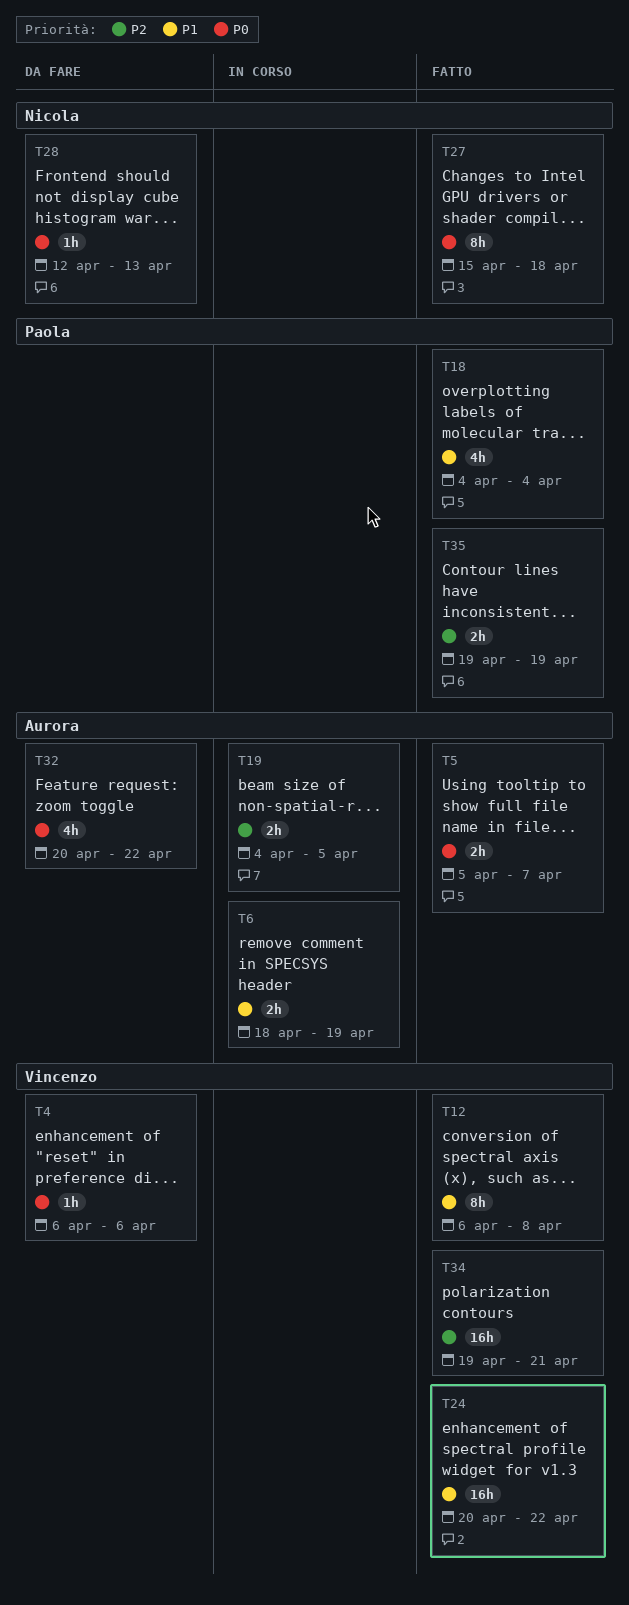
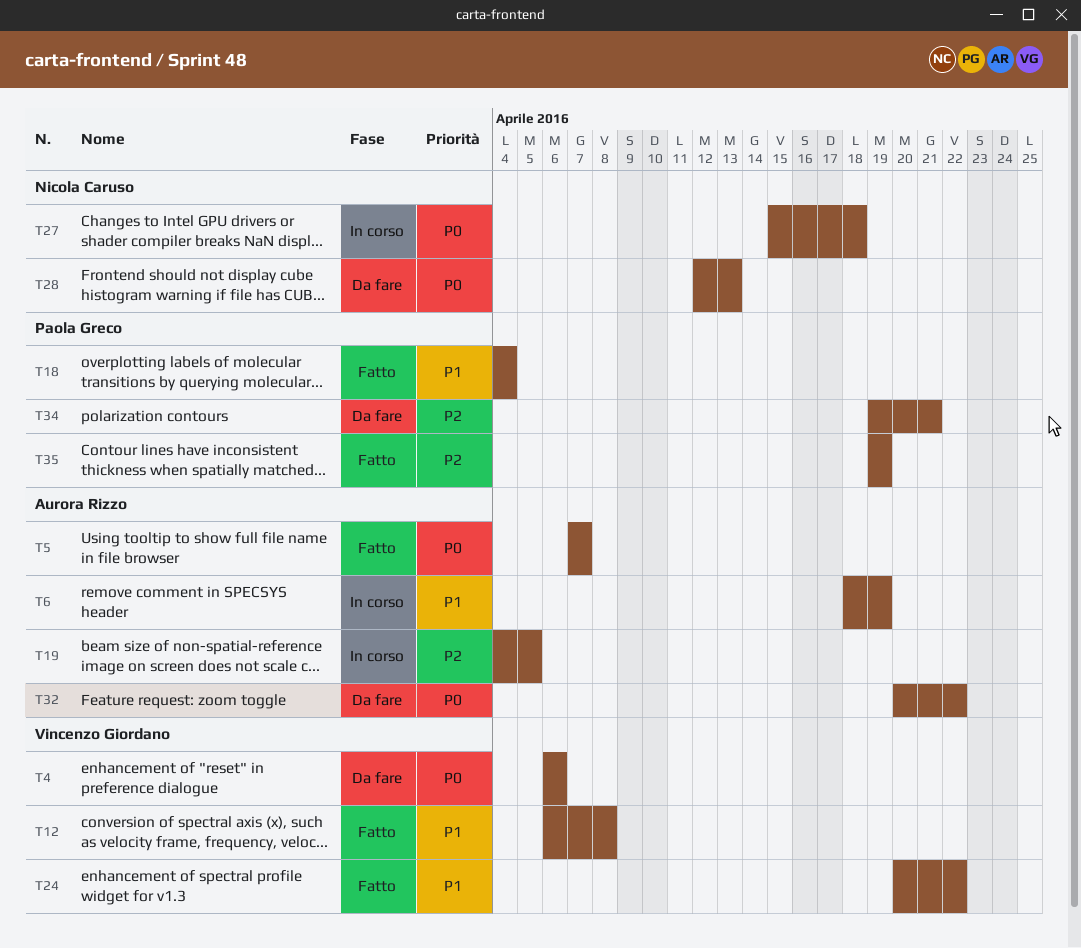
T5, start: Apr 5 -> Apr 7
T27, status: Fatto -> In corso
T34, status: Fatto -> Da fare
T34, owner: Vincenzo Giordano -> Paola Greco

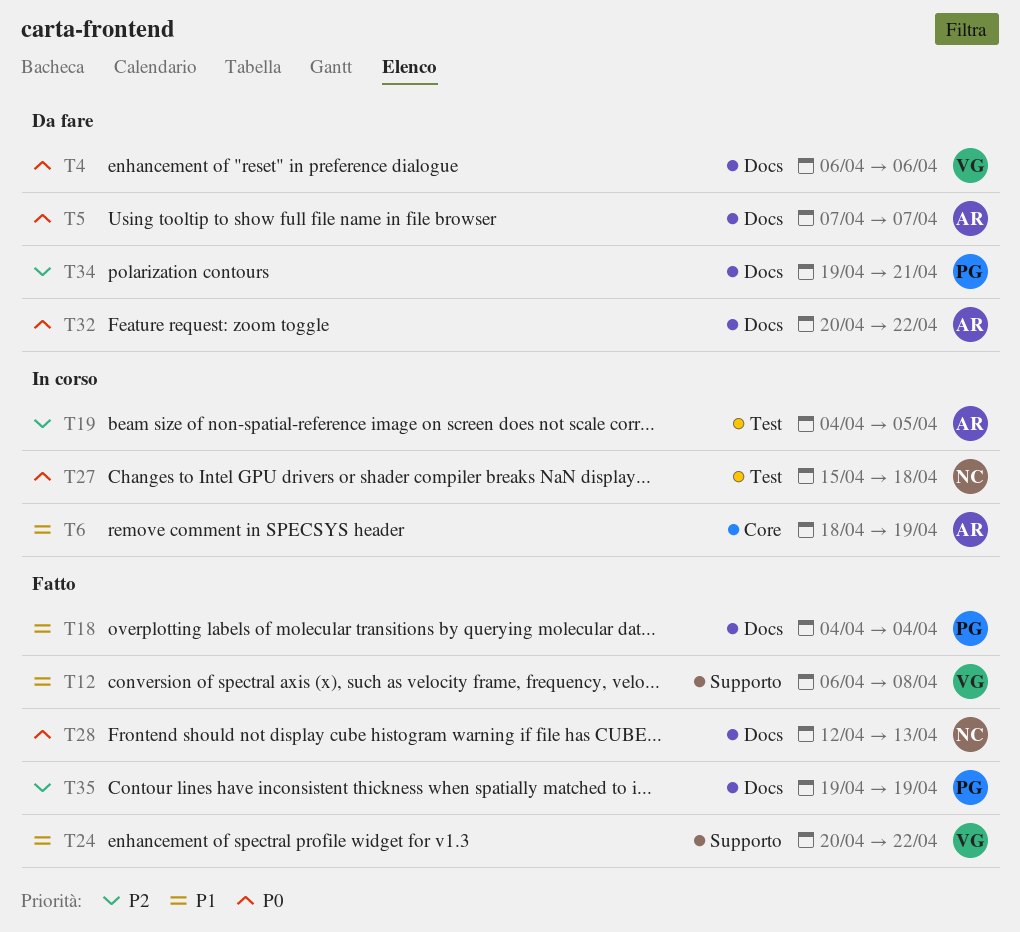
T5, status: Fatto -> Da fare
T28, status: Da fare -> Fatto

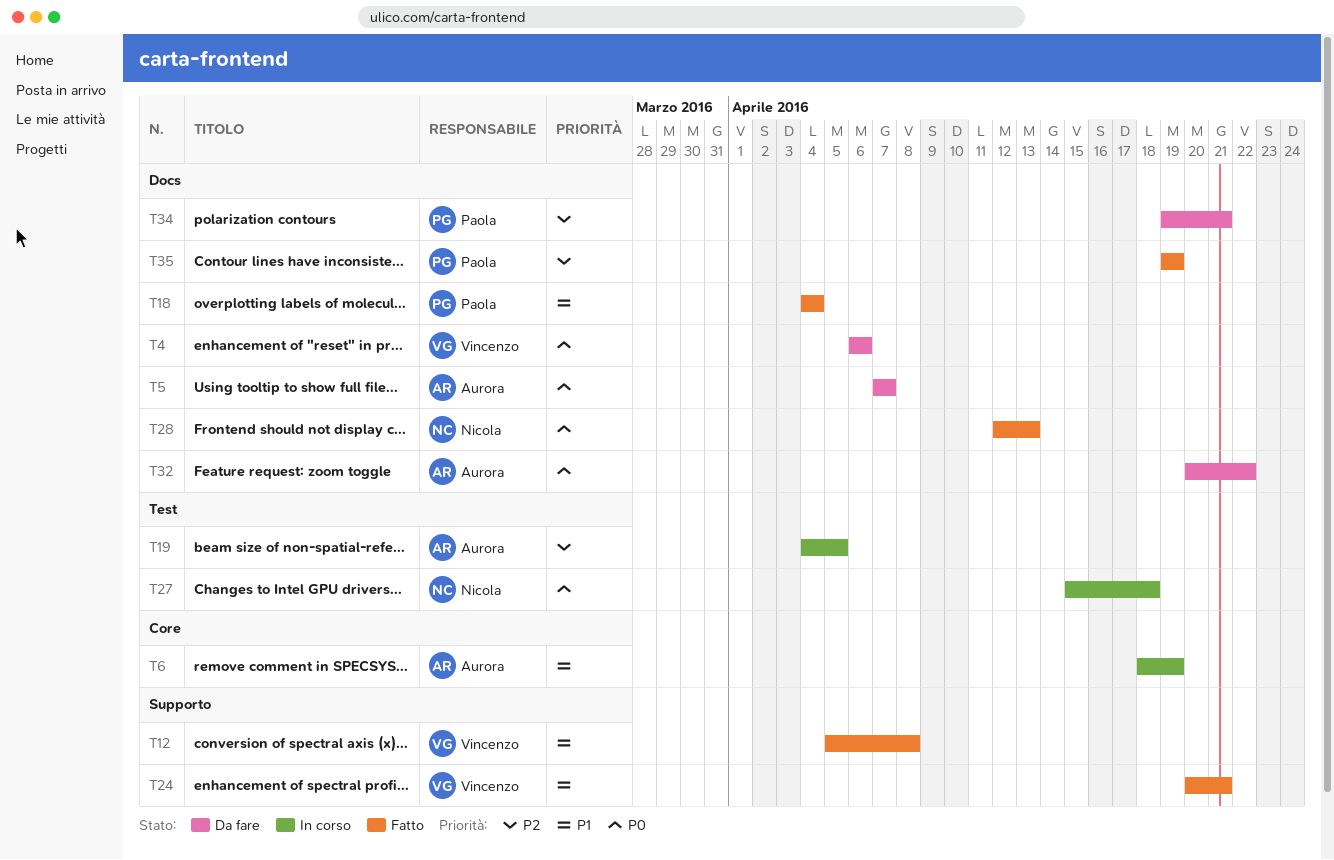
T12, start: Apr 6 -> Apr 5
T24, due: Apr 22 -> Apr 21

